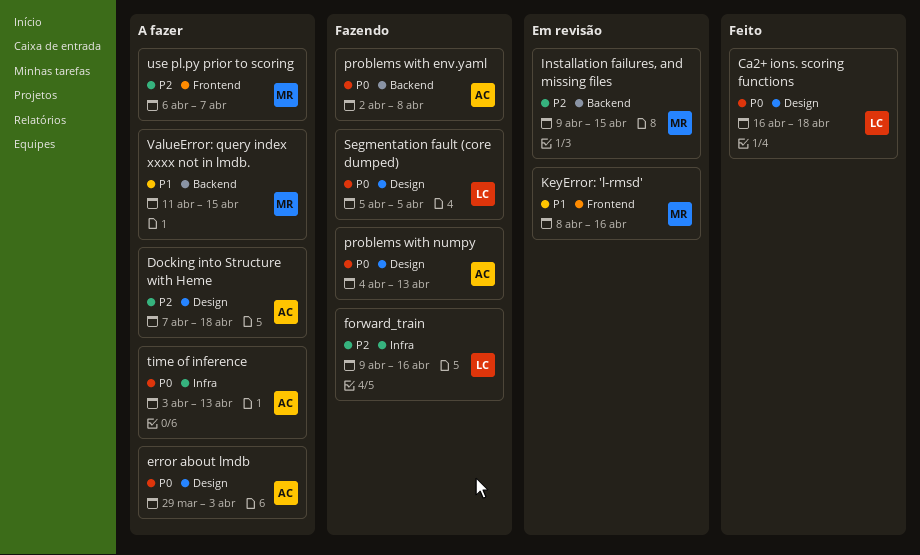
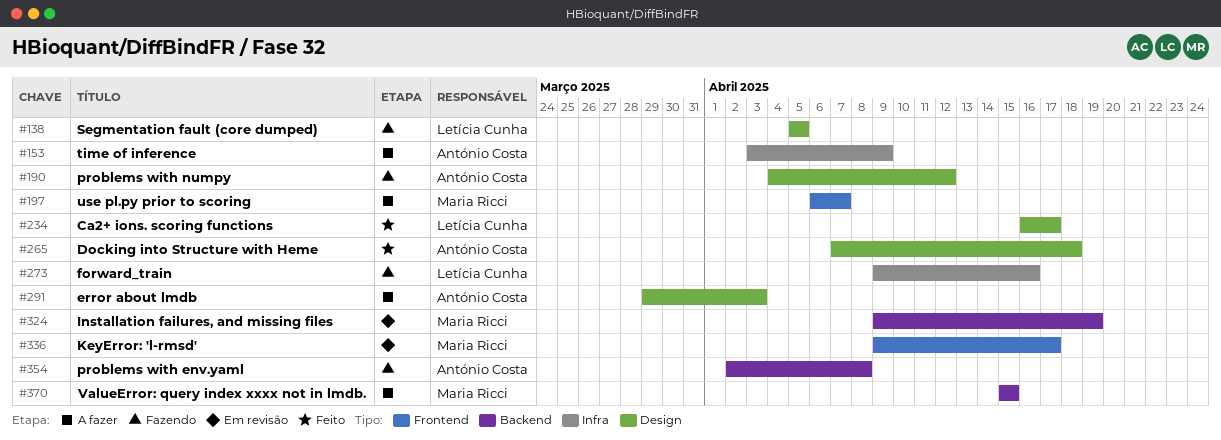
Ca2+ ions. scoring functions, due: Apr 18 -> Apr 17
Docking into Structure with Heme, status: A fazer -> Feito
Installation failures, and missing files, due: Apr 15 -> Apr 19
KeyError: 'l-rmsd', start: Apr 8 -> Apr 9
KeyError: 'l-rmsd', due: Apr 16 -> Apr 17
problems with numpy, due: Apr 13 -> Apr 12
time of inference, due: Apr 13 -> Apr 9
ValueError: query index xxxx not in lmdb., start: Apr 11 -> Apr 15

